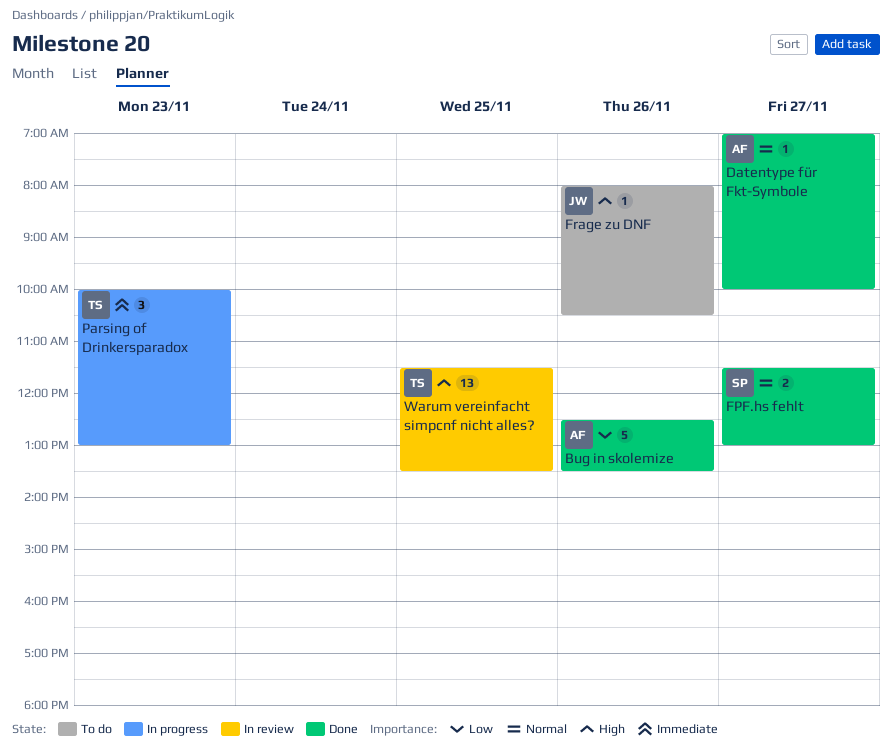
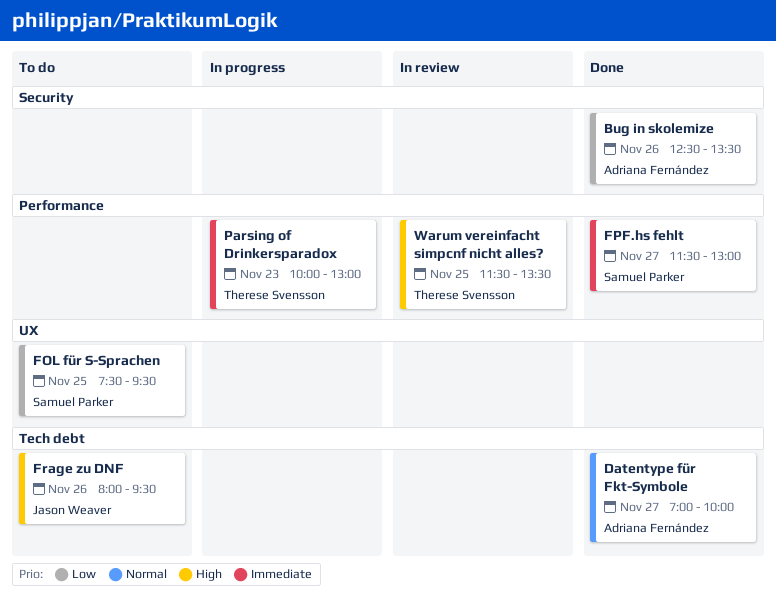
FOL für S-Sprachen: none -> present
FPF.hs fehlt, priority: Normal -> Immediate
Frage zu DNF, ends: 10:30 -> 09:30

